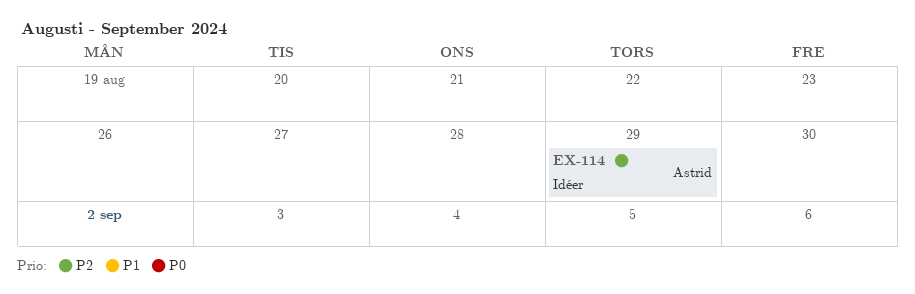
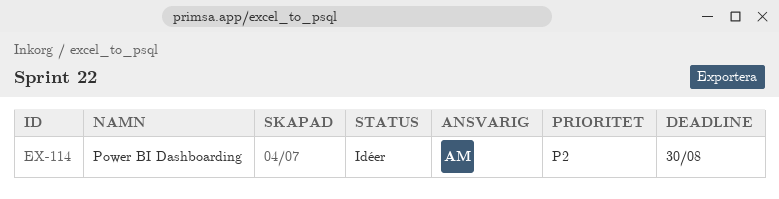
EX-114, due: Aug 29 -> Aug 30

